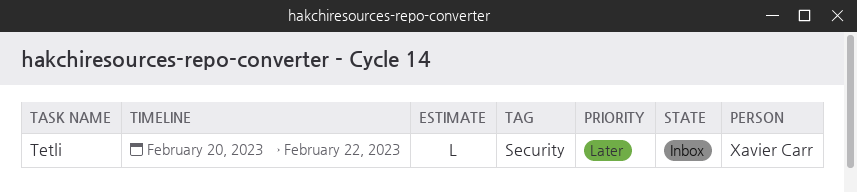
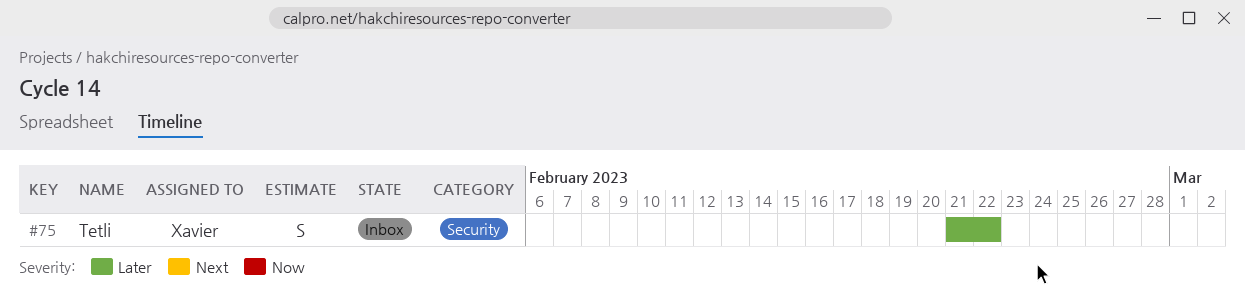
Tetli, estimate: L -> S
Tetli, start: Feb 20 -> Feb 21

